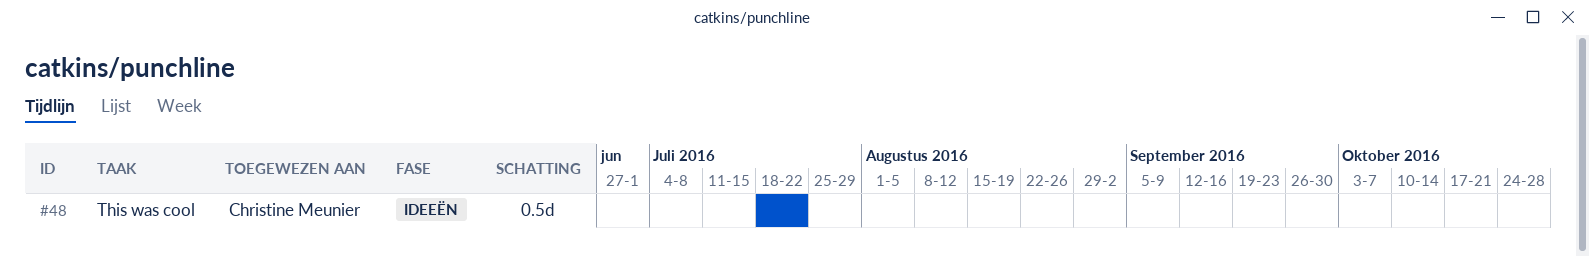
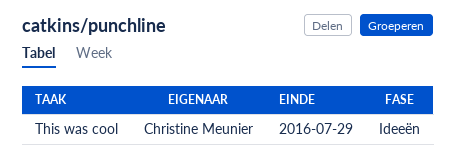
This was cool, due: Jul 22 -> Jul 29

